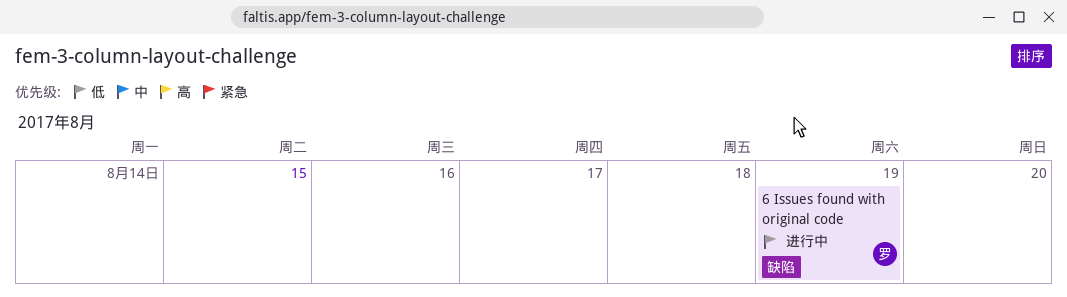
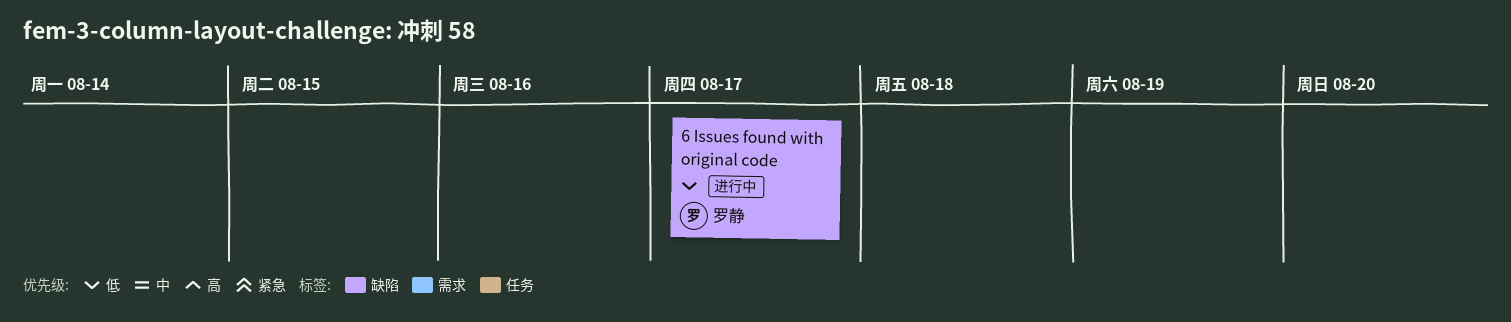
6 Issues found with original code, due: Aug 19 -> Aug 17

